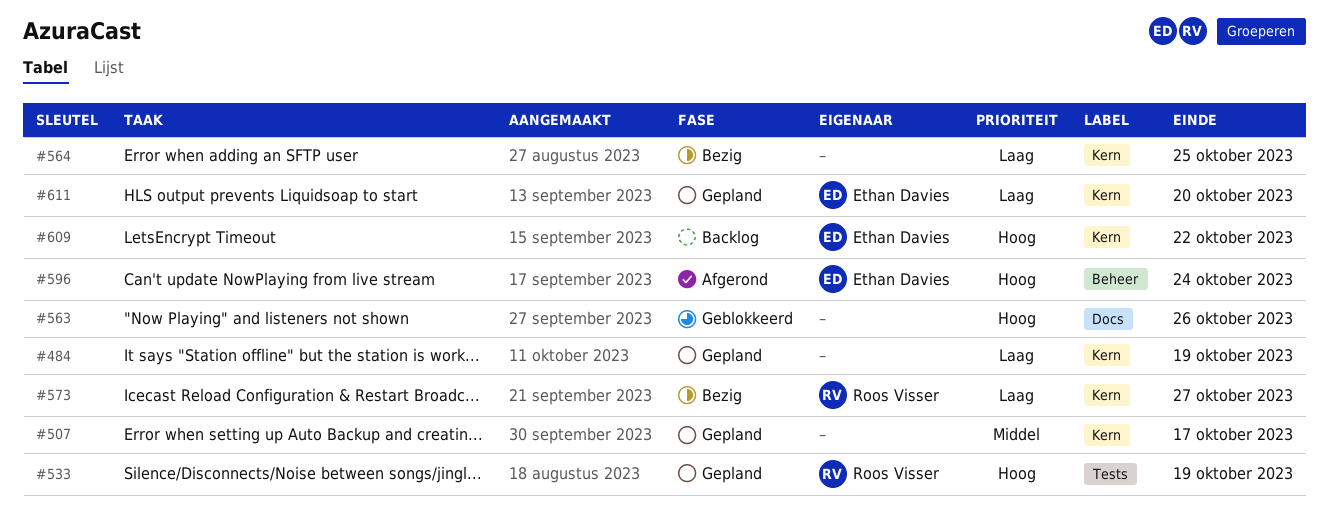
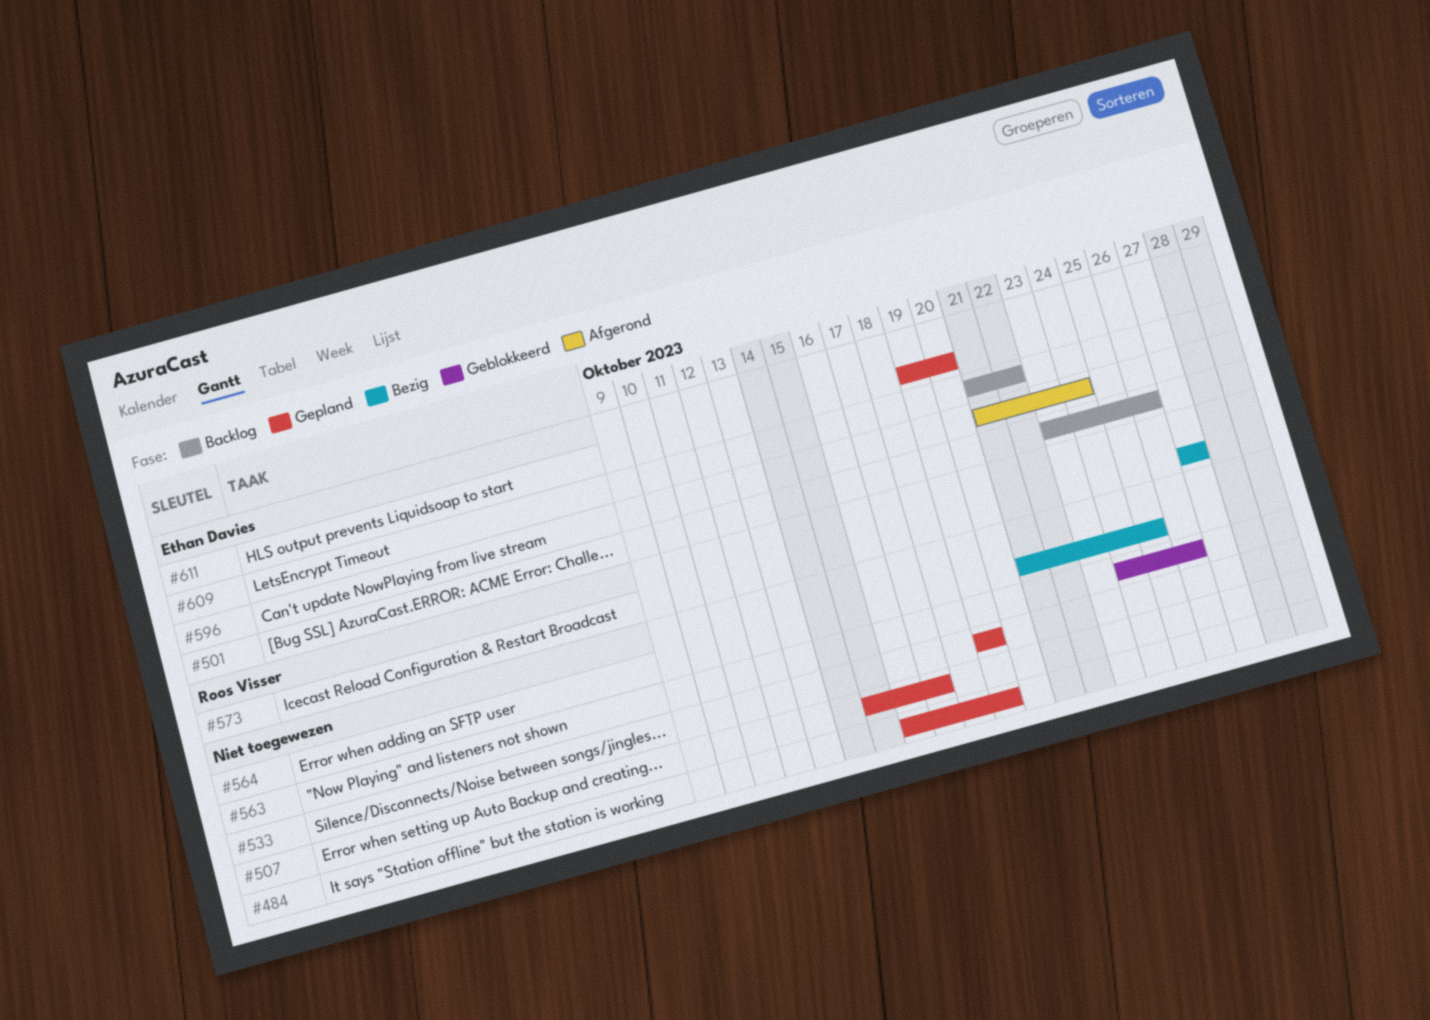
#501: none -> present
#533, owner: Roos Visser -> none

